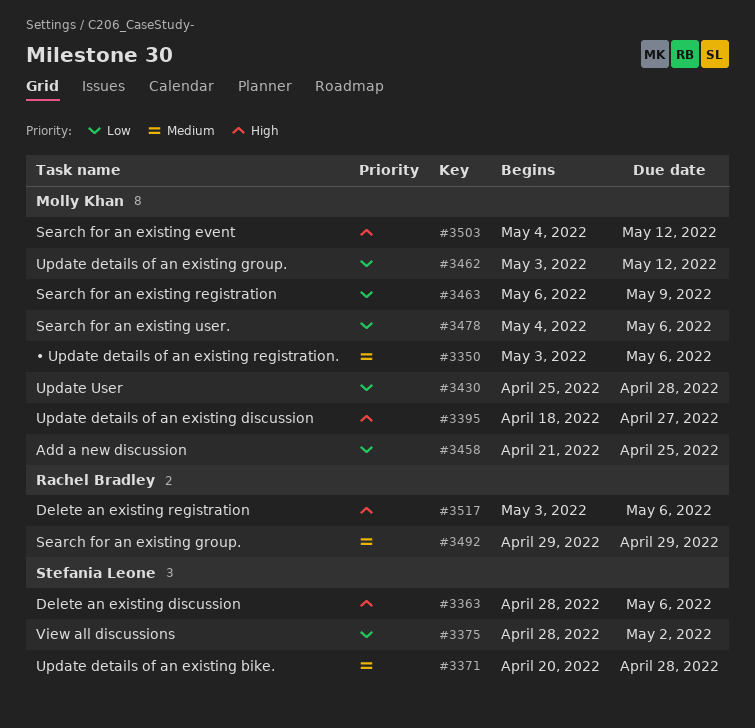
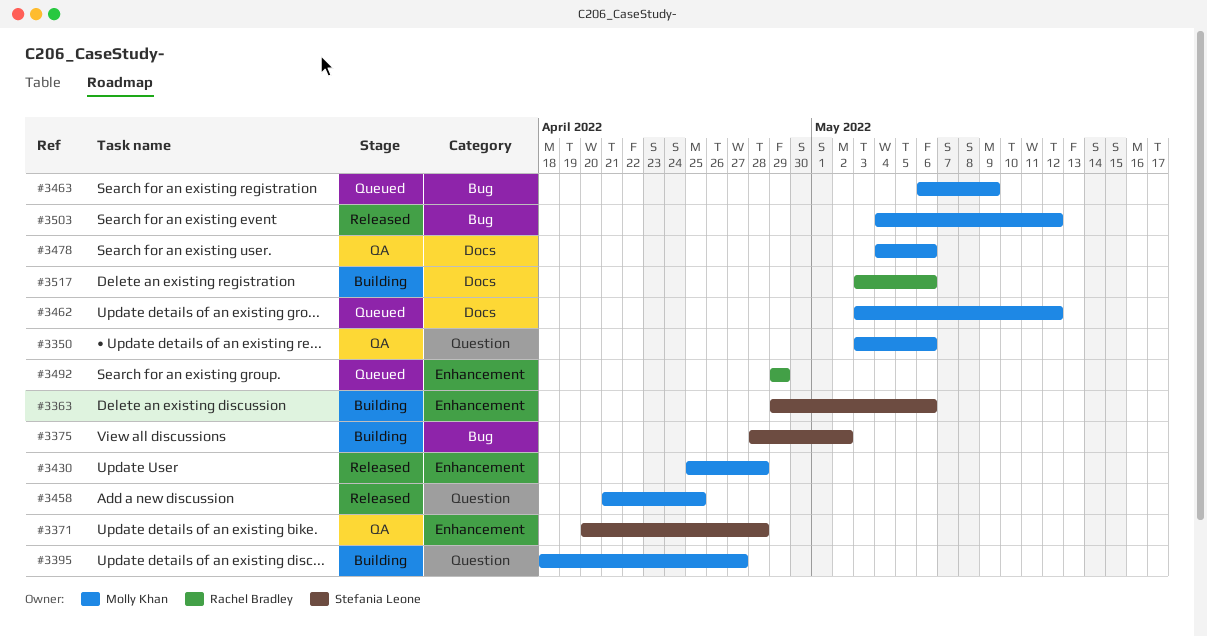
#3363, start: Apr 28 -> Apr 29

